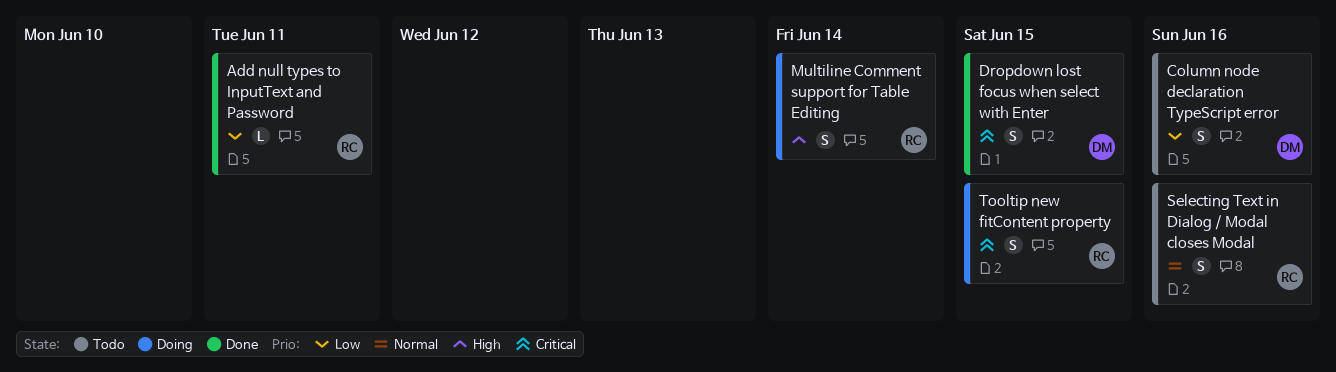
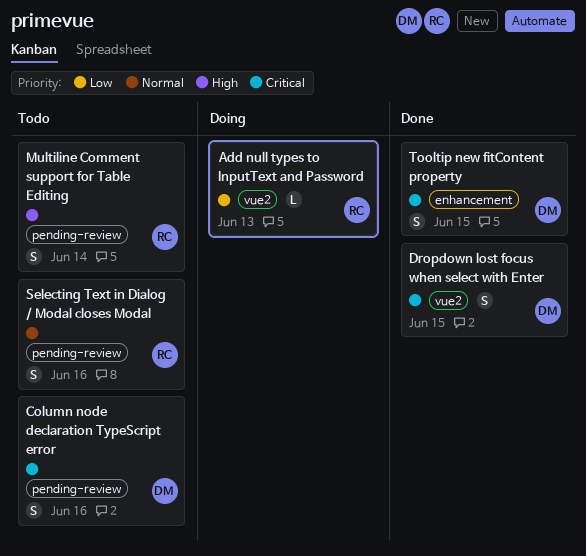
Add null types to InputText and Password, status: Done -> Doing
Add null types to InputText and Password, due: Jun 11 -> Jun 13
Column node declaration TypeScript error, priority: Low -> Critical
Multiline Comment support for Table Editing, status: Doing -> Todo
Tooltip new fitContent property, status: Doing -> Done
Tooltip new fitContent property, owner: RC -> DM

